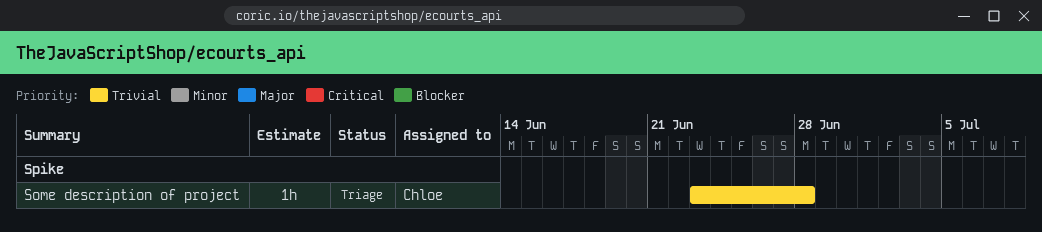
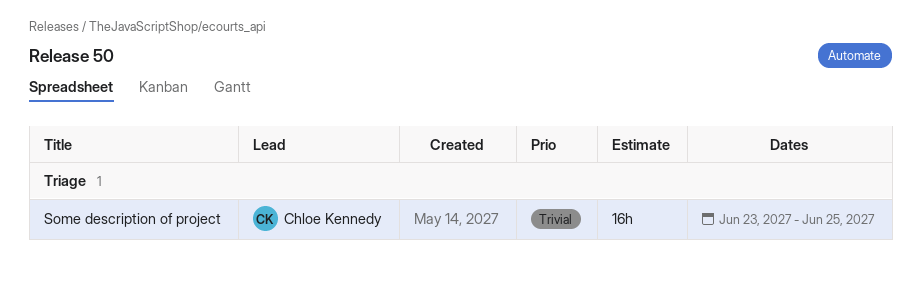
Some description of project, estimate: 1h -> 16h
Some description of project, due: Jun 28 -> Jun 25

